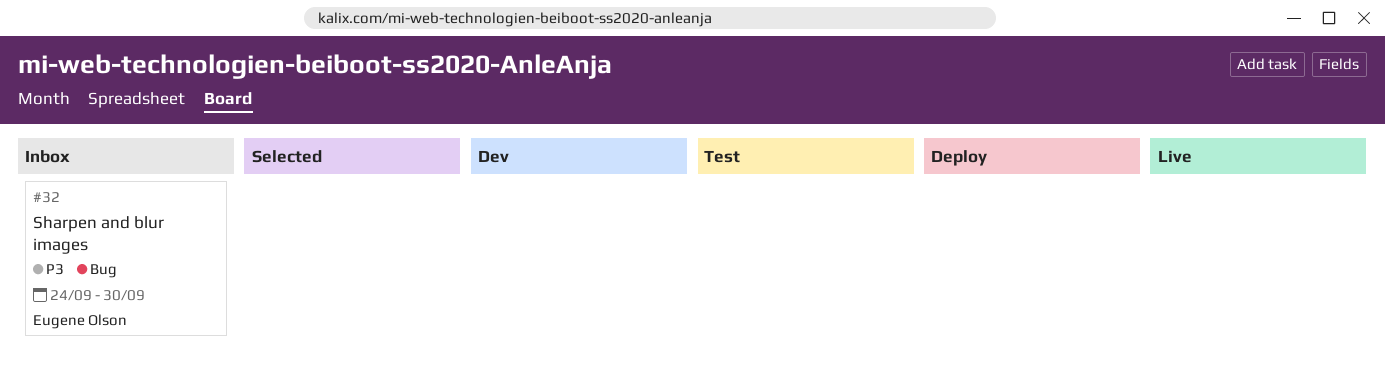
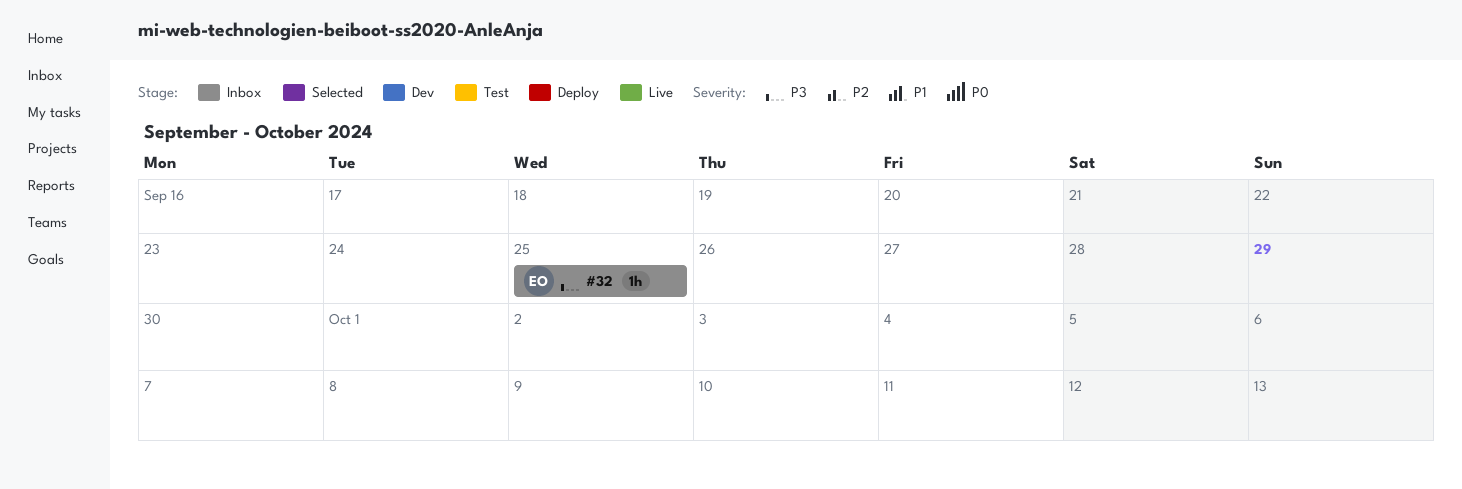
#32, start: Sep 24 -> Sep 25
#32, due: Sep 30 -> Sep 25

